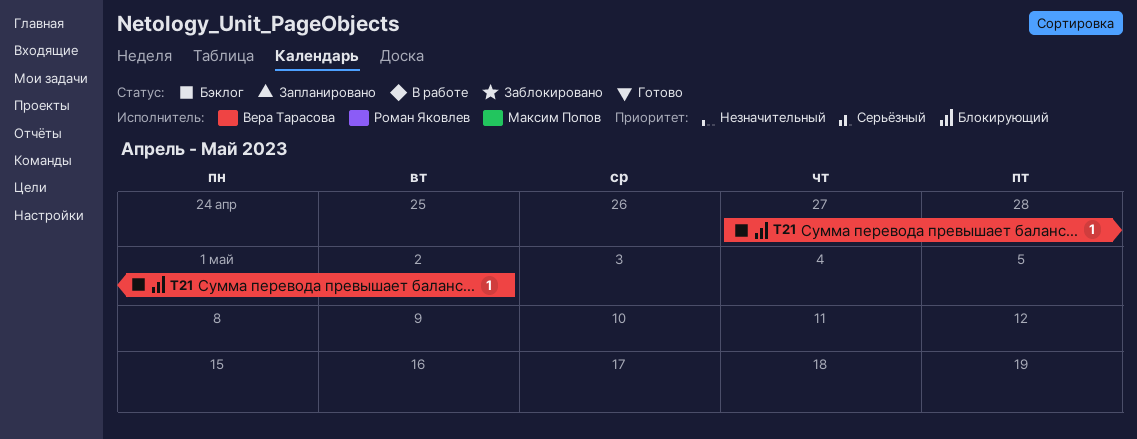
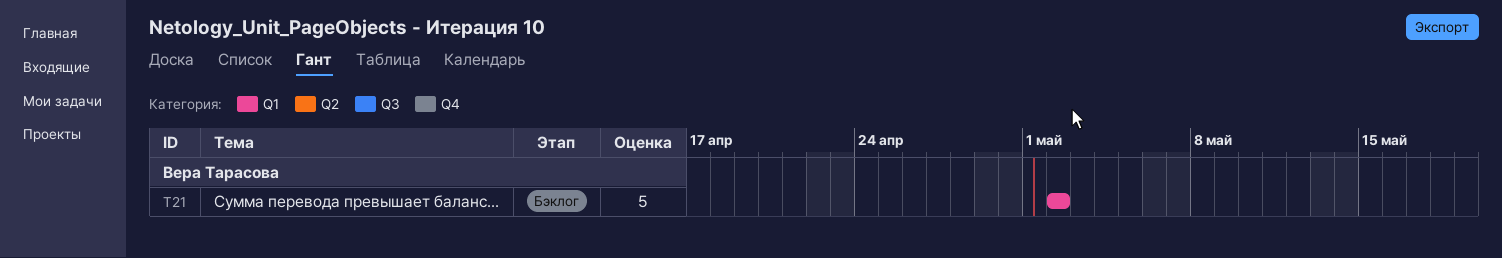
T21, estimate: 1 -> 5
T21, start: Apr 27 -> May 2

